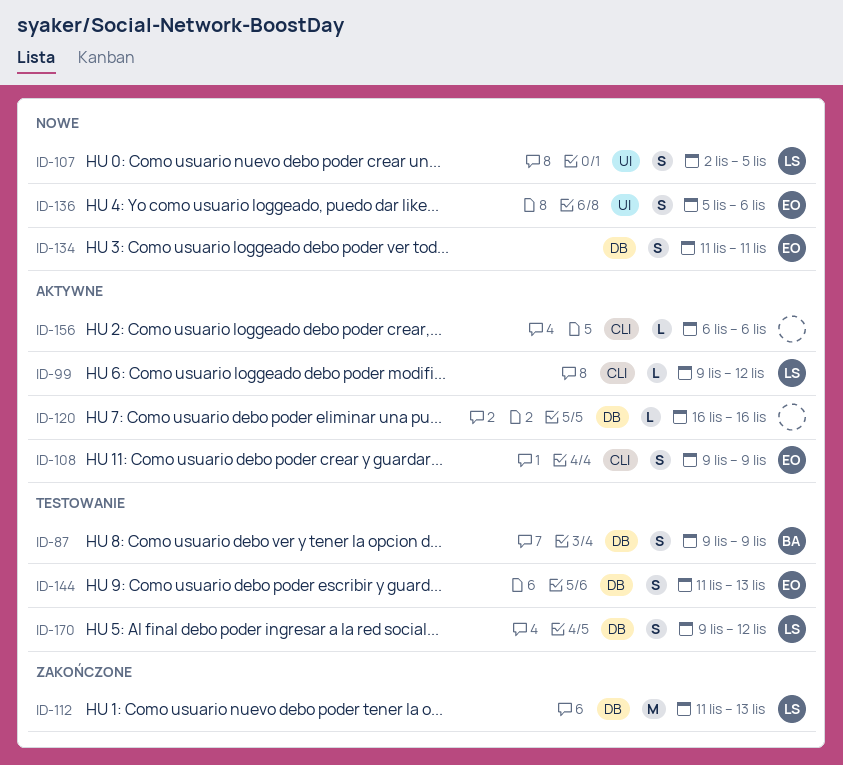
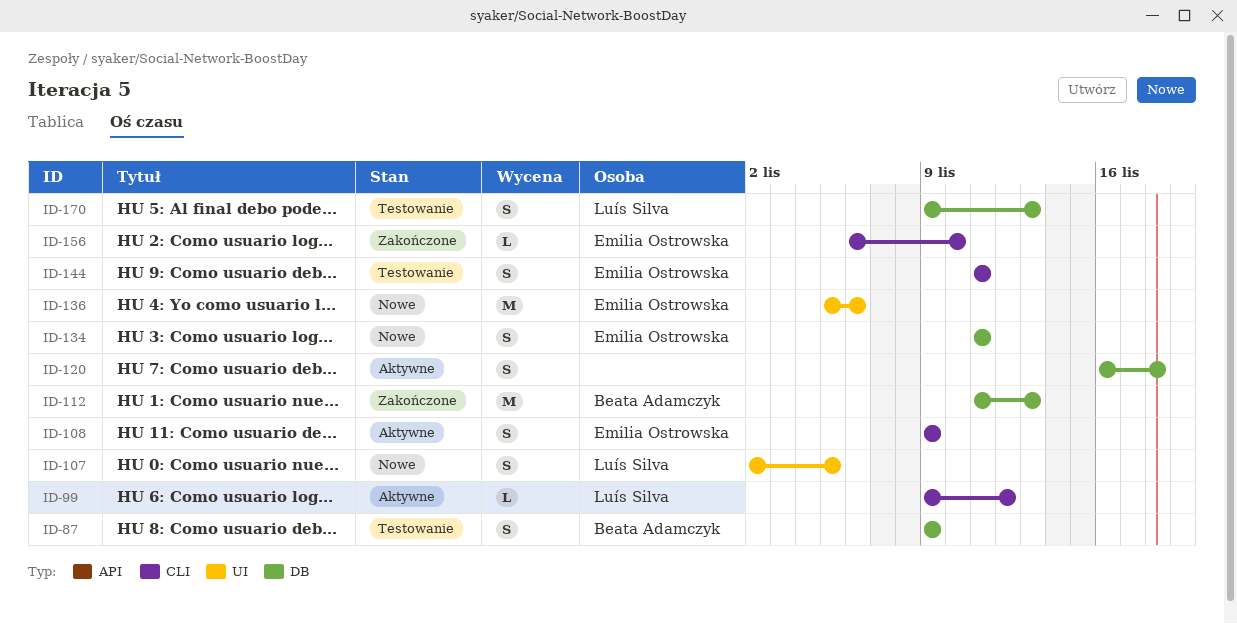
ID-112, owner: Luís Silva -> Beata Adamczyk
ID-120, estimate: L -> S
ID-120, due: Nov 16 -> Nov 18
ID-136, estimate: S -> M
ID-144, label: DB -> CLI
ID-144, due: Nov 13 -> Nov 11
ID-156, status: Aktywne -> Zakończone
ID-156, owner: none -> Emilia Ostrowska
ID-156, due: Nov 6 -> Nov 10
ID-170, due: Nov 12 -> Nov 13

